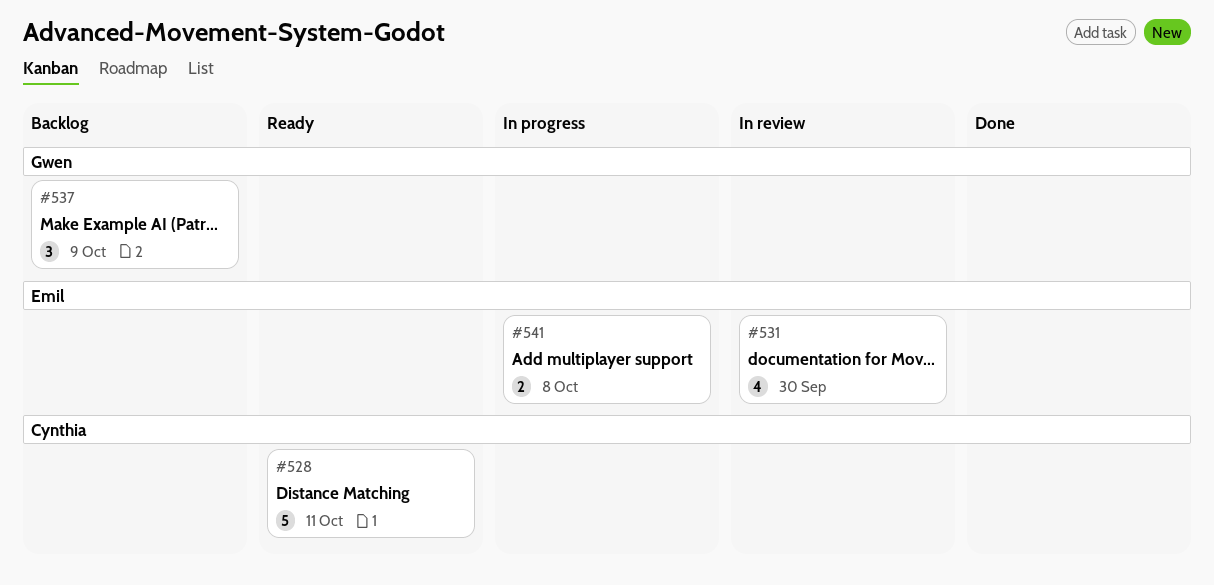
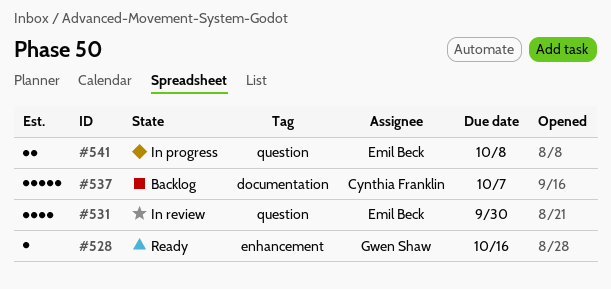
#528, owner: Cynthia Franklin -> Gwen Shaw
#528, estimate: 5 -> 1
#528, due: Oct 11 -> Oct 16
#537, owner: Gwen Shaw -> Cynthia Franklin
#537, estimate: 3 -> 5
#537, due: Oct 9 -> Oct 7

